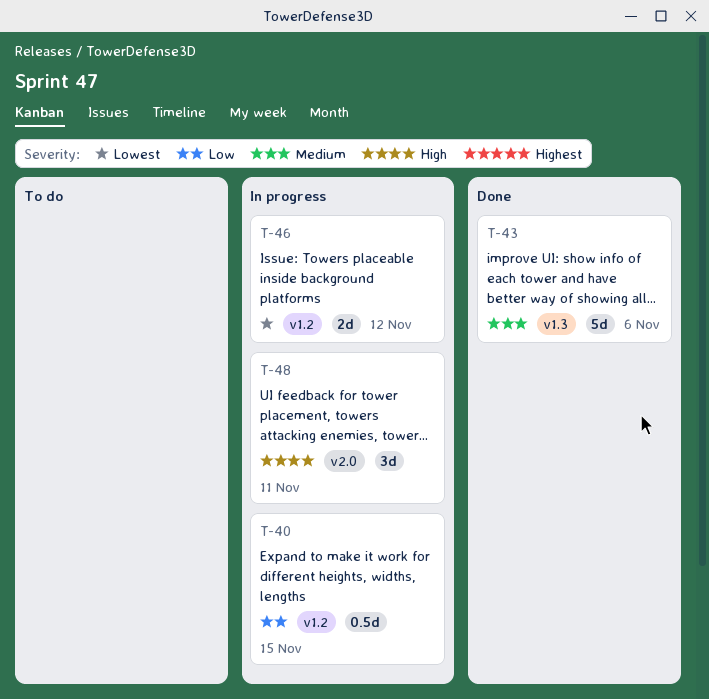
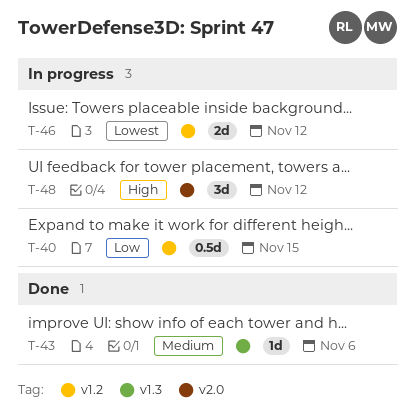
T-43, estimate: 5d -> 1d
T-48, due: Nov 11 -> Nov 12

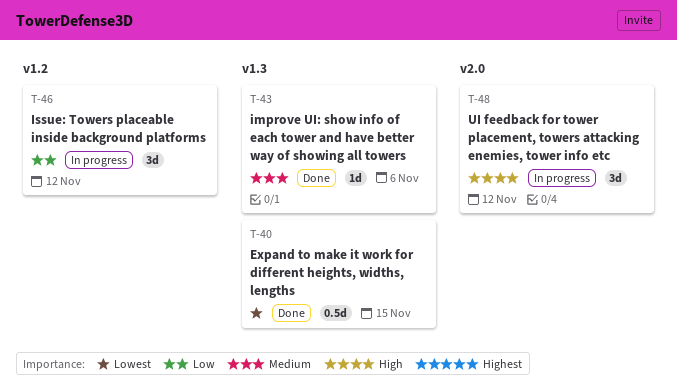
T-40, status: In progress -> Done
T-40, priority: Low -> Lowest
T-40, label: v1.2 -> v1.3
T-46, priority: Lowest -> Low
T-46, estimate: 2d -> 3d

